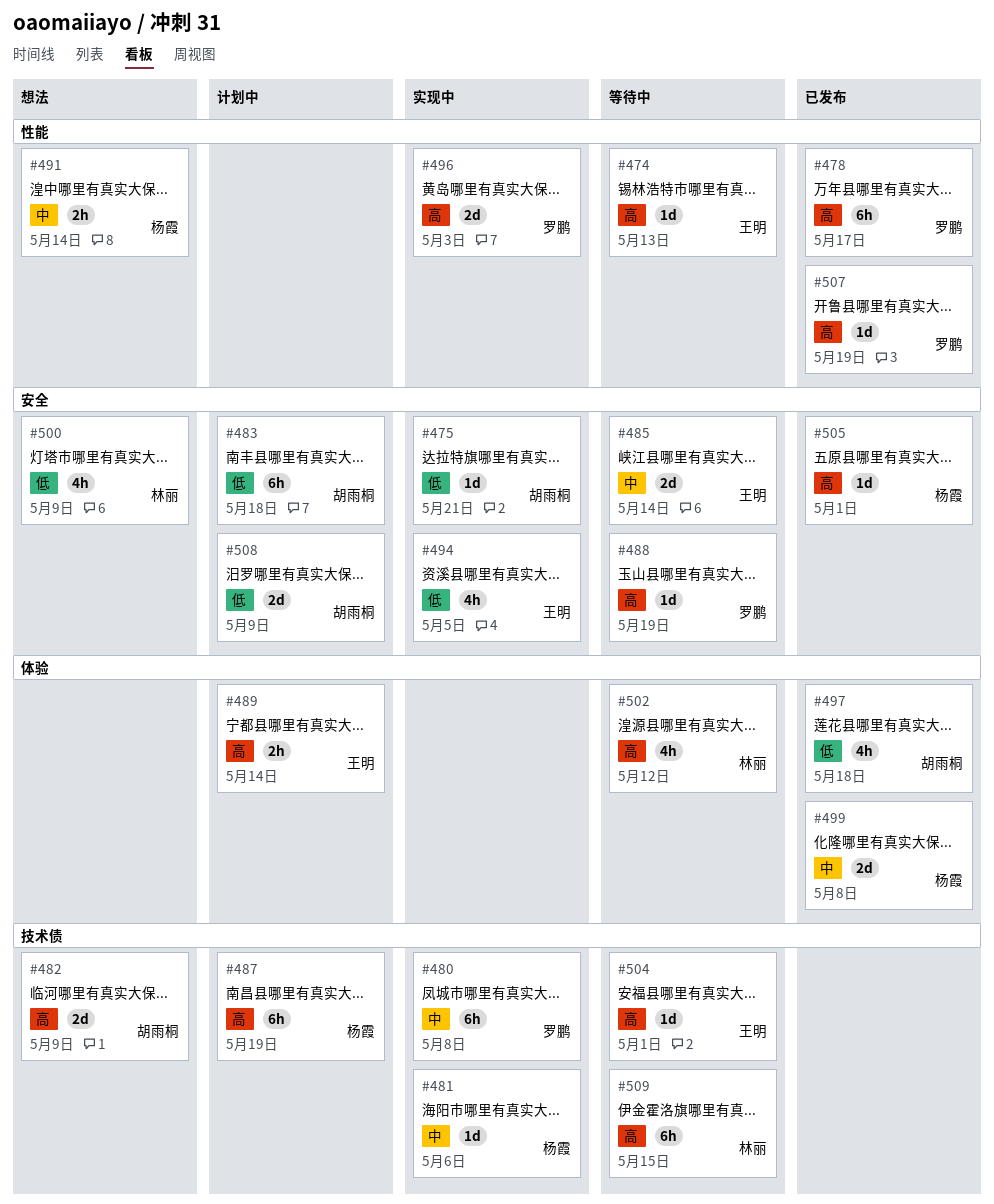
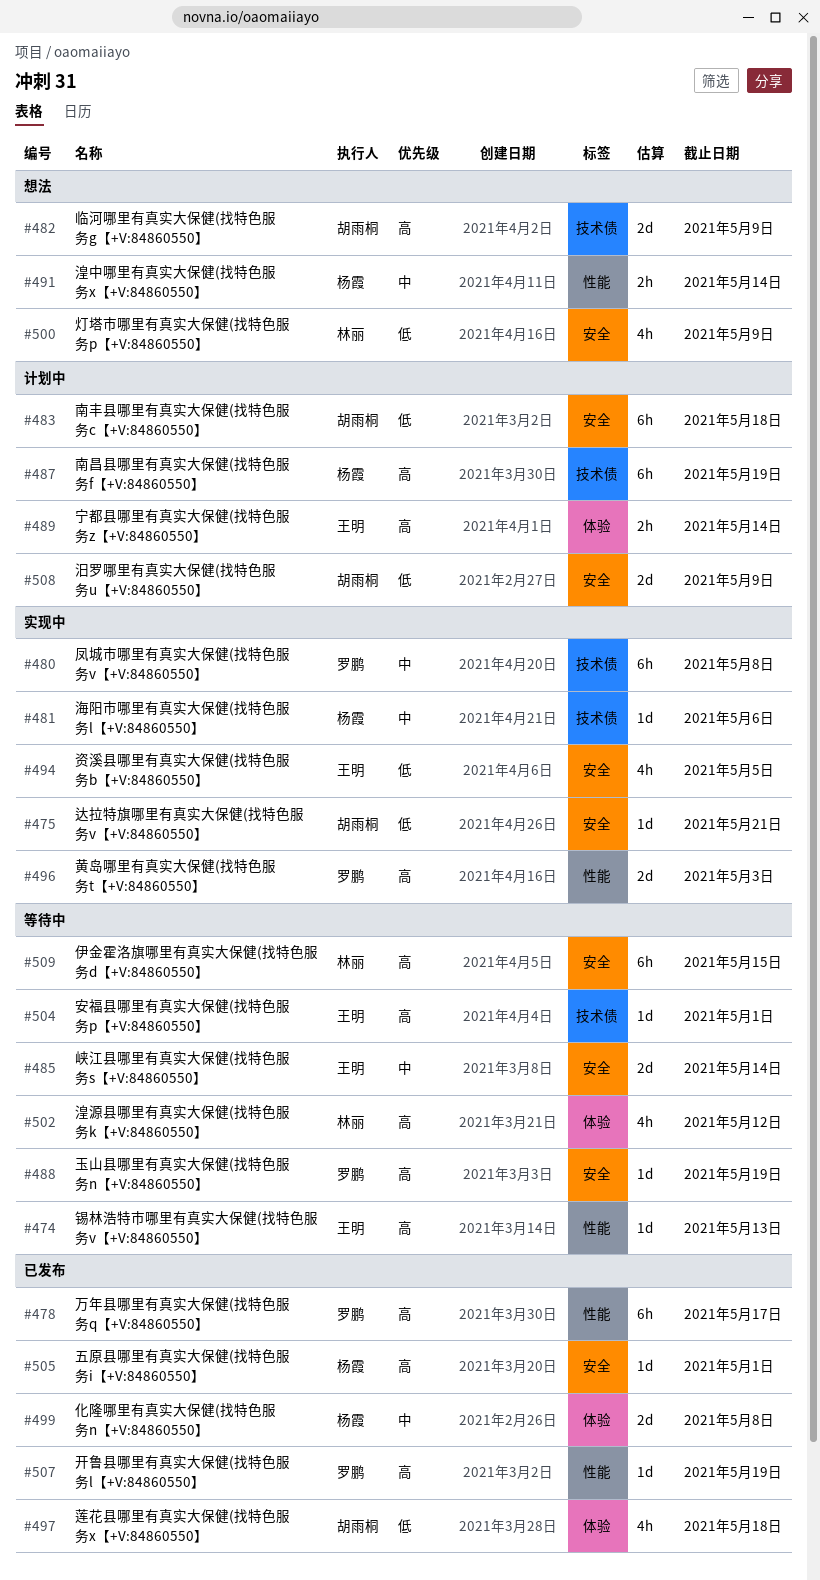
#509, label: 技术债 -> 安全

